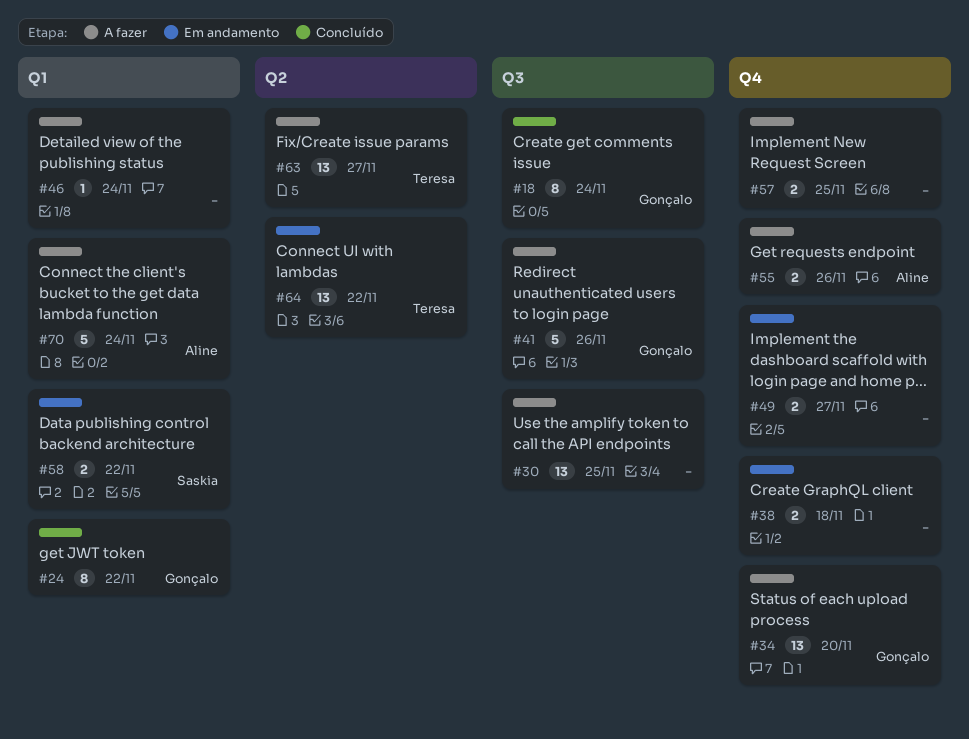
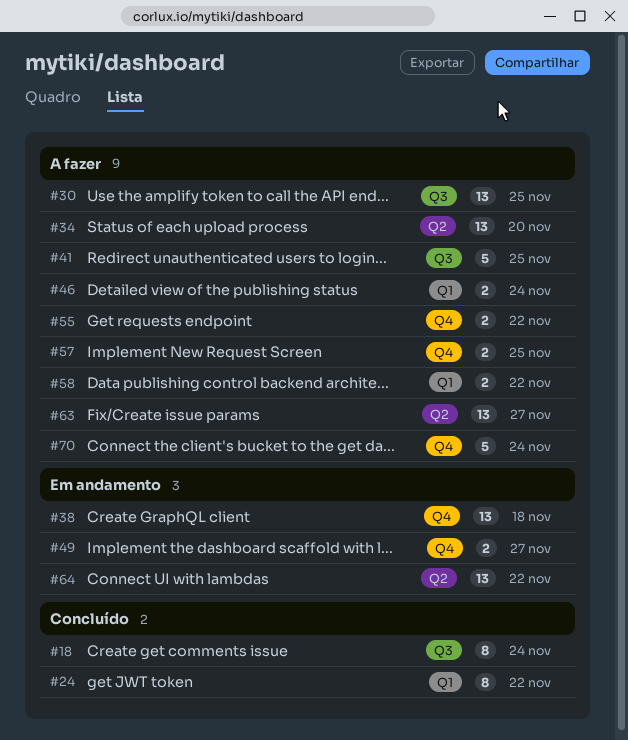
#34, label: Q4 -> Q2
#38, estimate: 2 -> 13
#41, due: Nov 26 -> Nov 25
#46, estimate: 1 -> 2
#55, due: Nov 26 -> Nov 22
#58, status: Em andamento -> A fazer
#70, label: Q1 -> Q4

